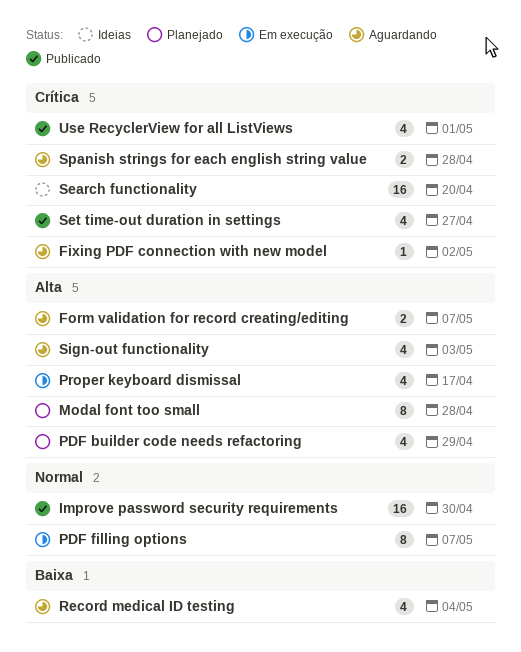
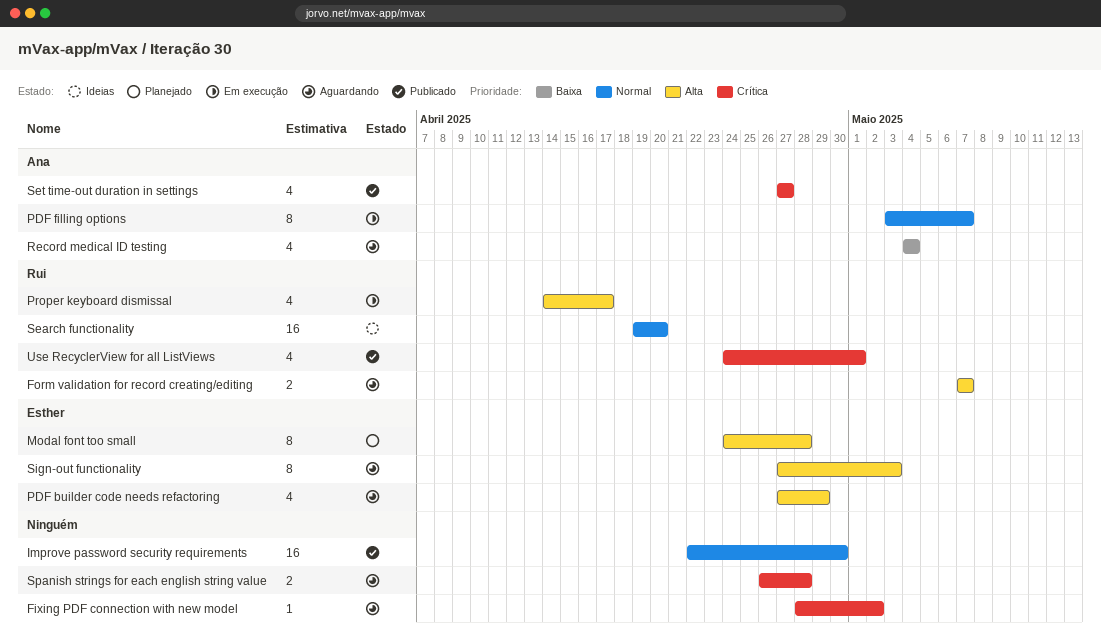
PDF builder code needs refactoring, status: Planejado -> Aguardando
Search functionality, priority: Crítica -> Normal
Sign-out functionality, estimate: 4 -> 8

